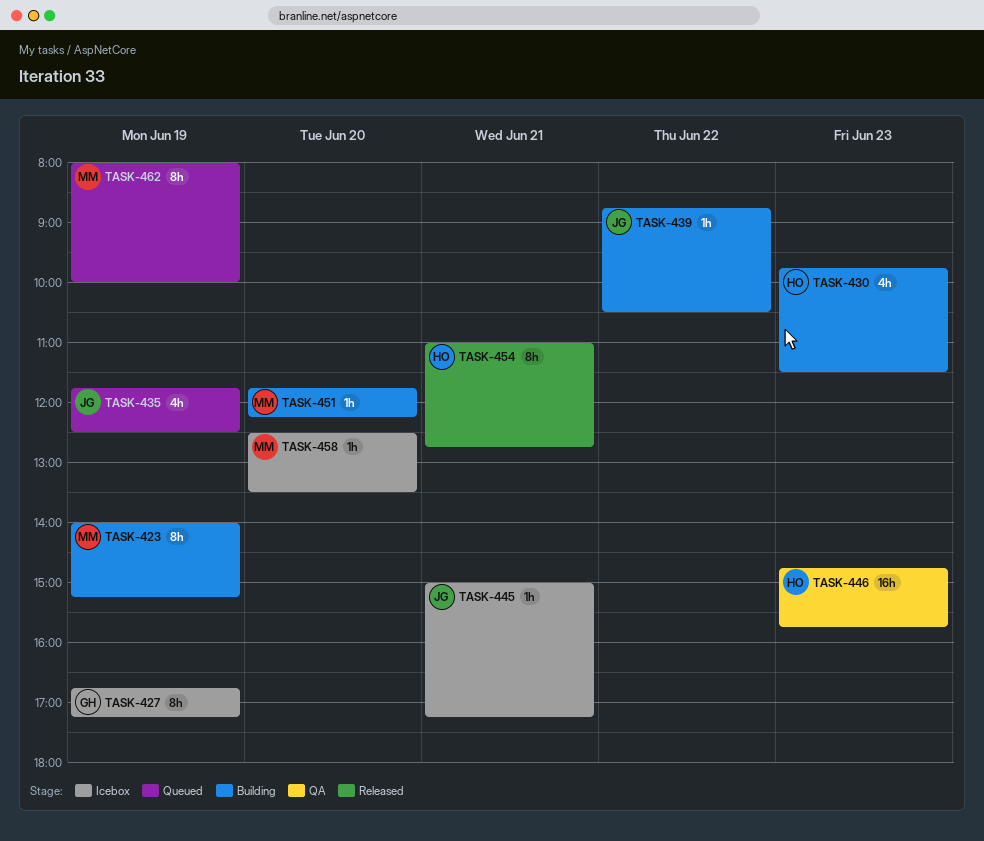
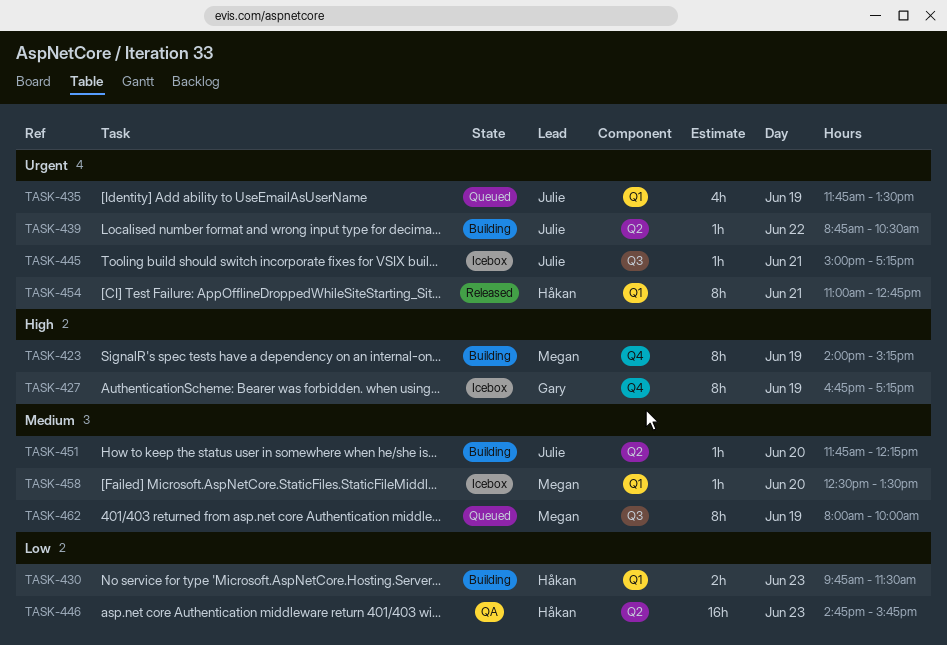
TASK-430, estimate: 4h -> 2h
TASK-435, ends: 12:30 -> 13:30
TASK-451, owner: Megan -> Julie

